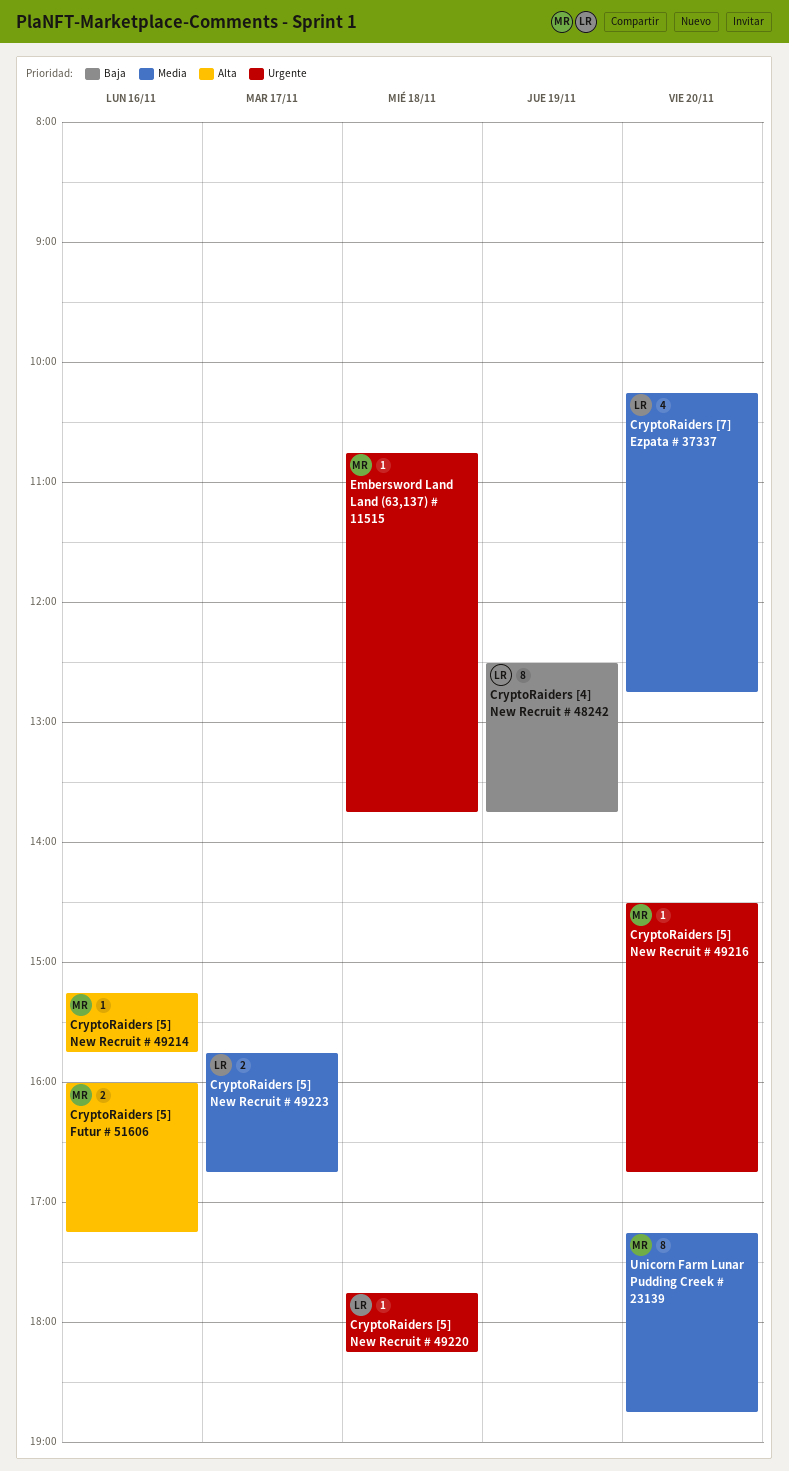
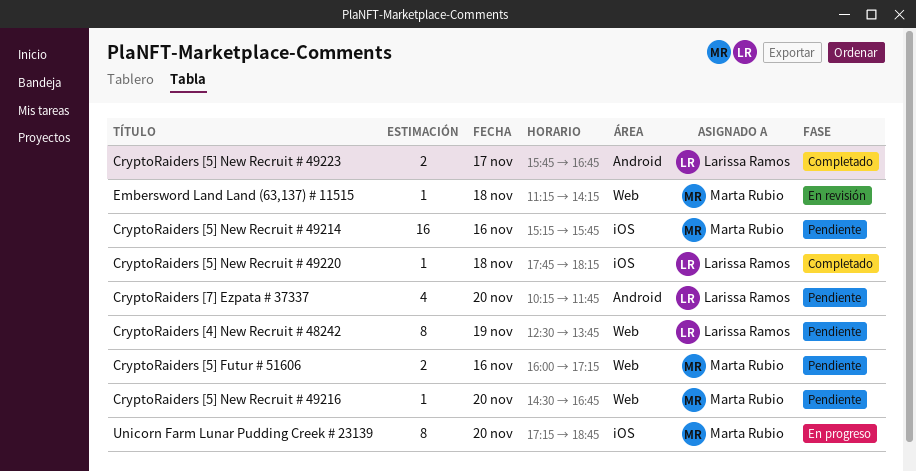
CryptoRaiders [5] New Recruit # 49214, estimate: 1 -> 16
CryptoRaiders [7] Ezpata # 37337, ends: 12:45 -> 11:45
Embersword Land Land (63,137) # 11515, begins: 10:45 -> 11:15
Embersword Land Land (63,137) # 11515, ends: 13:45 -> 14:15

